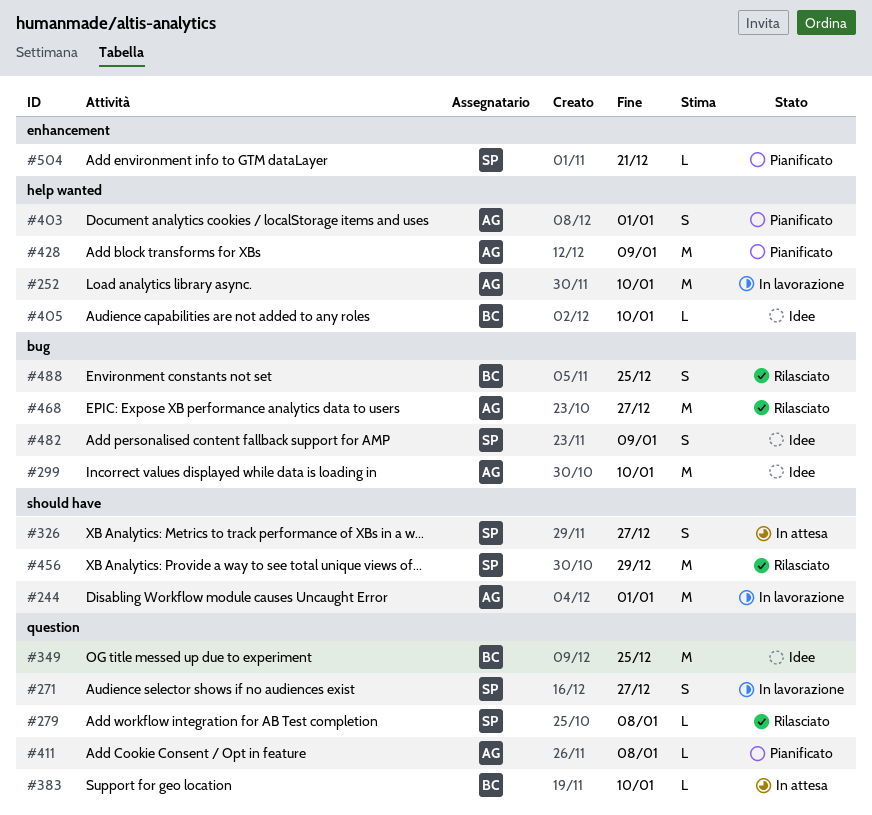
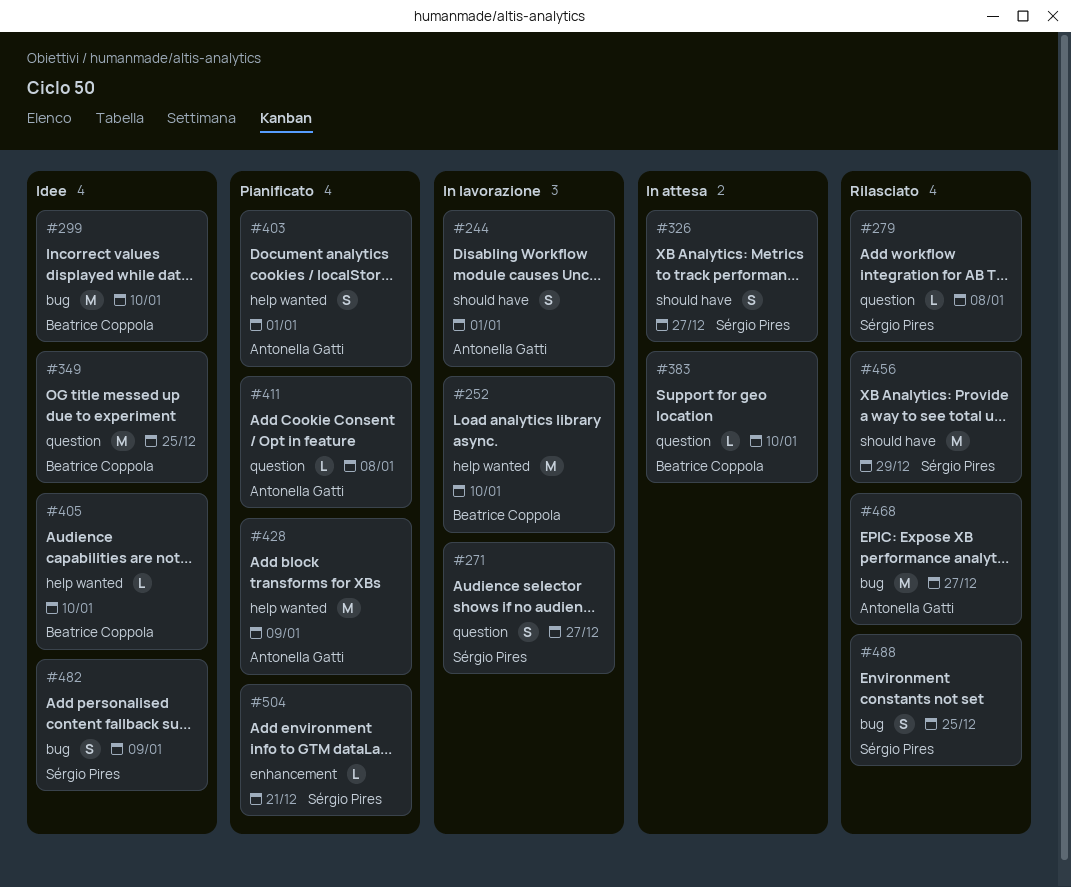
#244, estimate: M -> S
#252, owner: Antonella Gatti -> Beatrice Coppola
#299, owner: Antonella Gatti -> Beatrice Coppola
#488, owner: Beatrice Coppola -> Sérgio Pires

